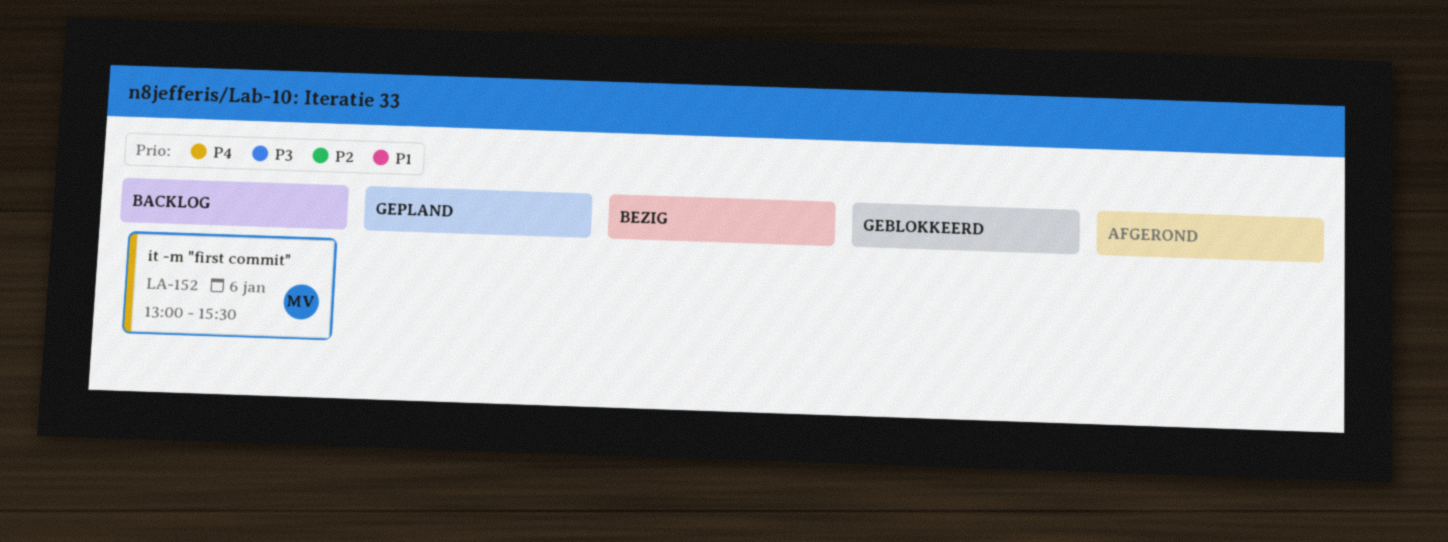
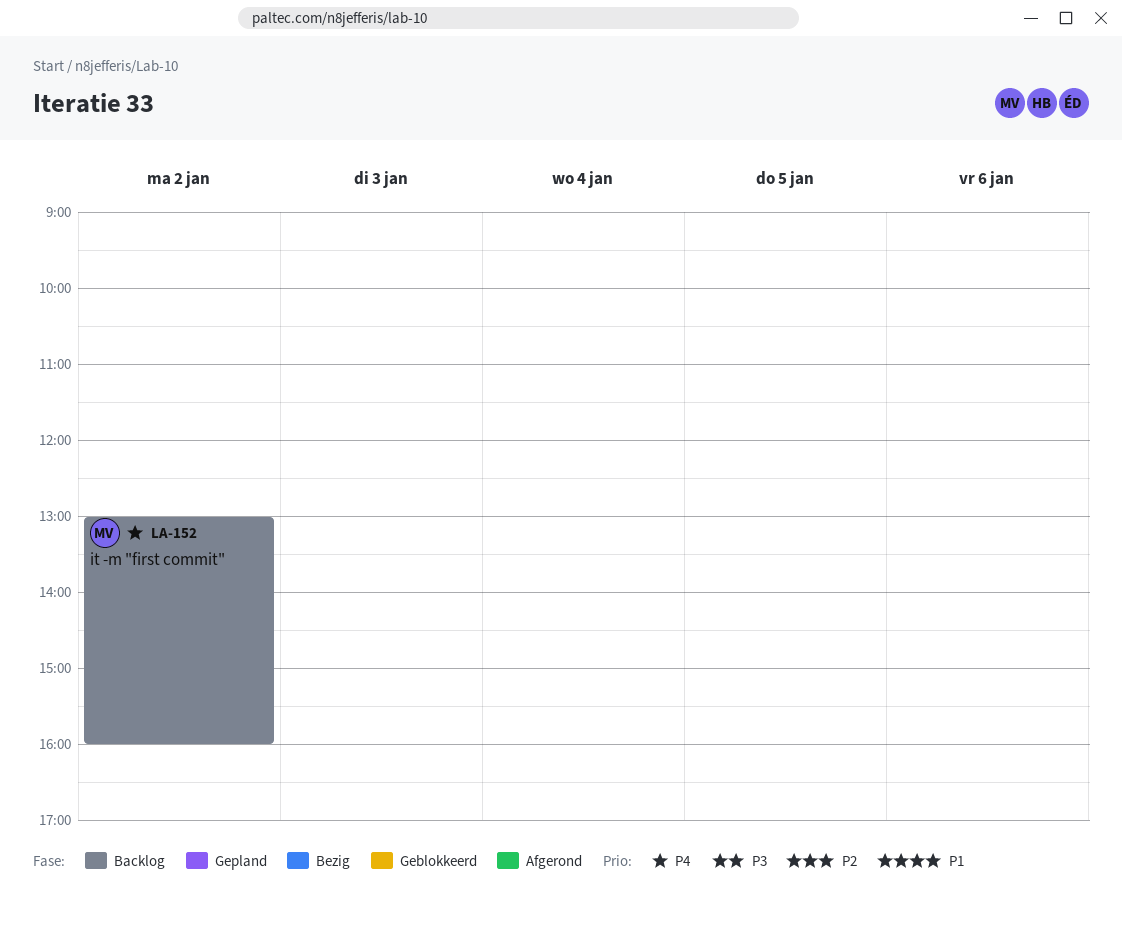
LA-152, day: Jan 6 -> Jan 2
LA-152, ends: 15:30 -> 16:00

